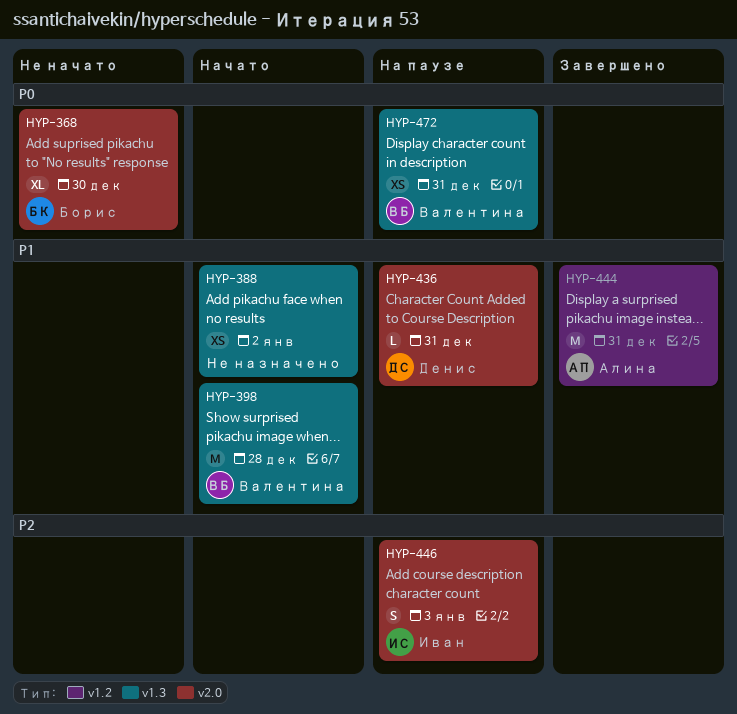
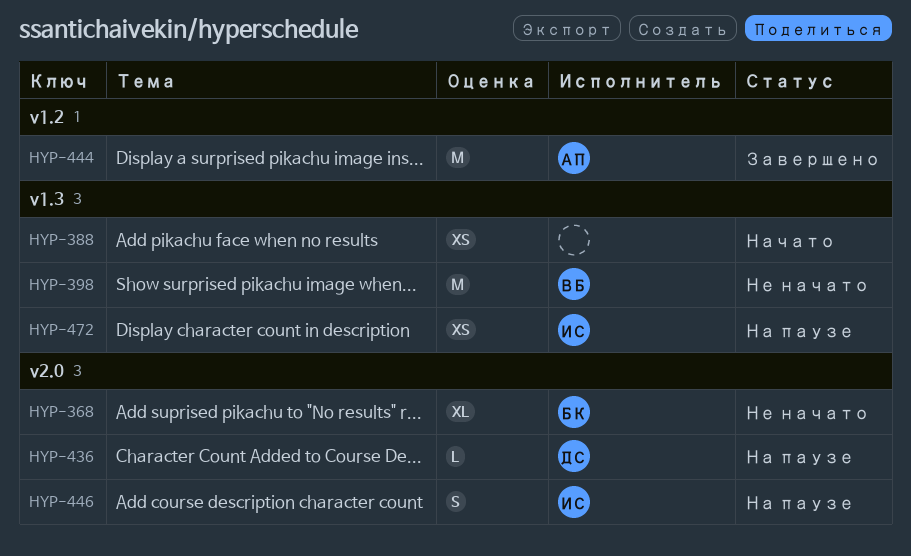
HYP-398, status: Начато -> Не начато
HYP-472, owner: Валентина -> Иван

